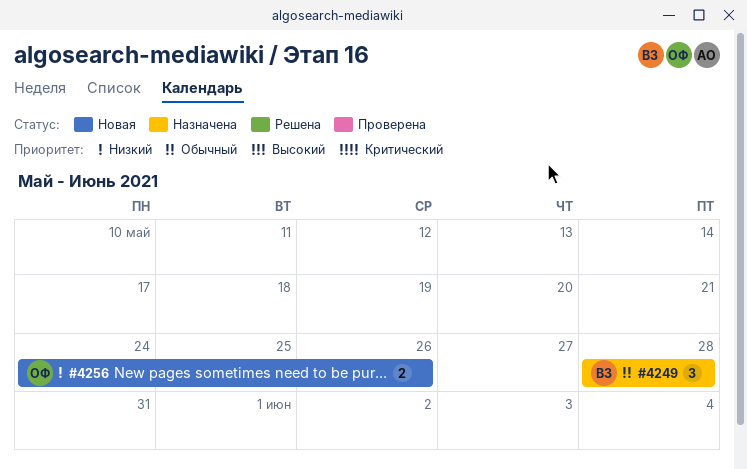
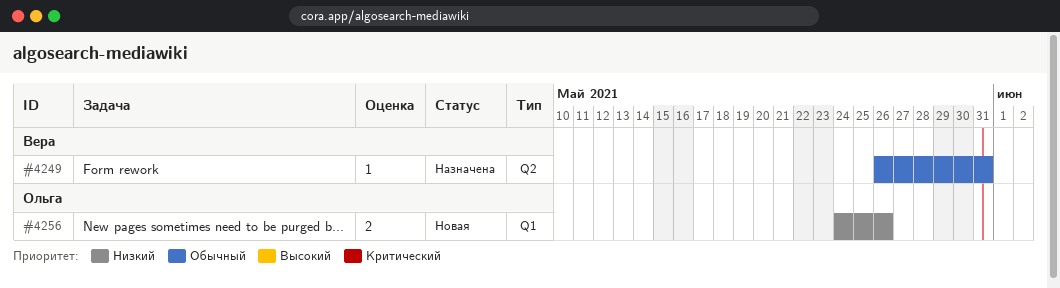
#4249, estimate: 3 -> 1
#4249, start: May 28 -> May 26
#4249, due: May 28 -> May 31

